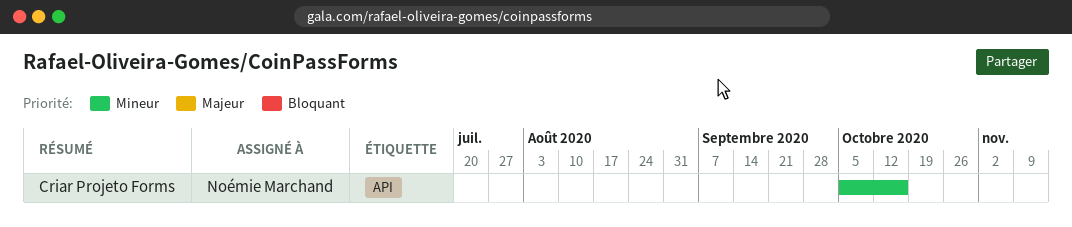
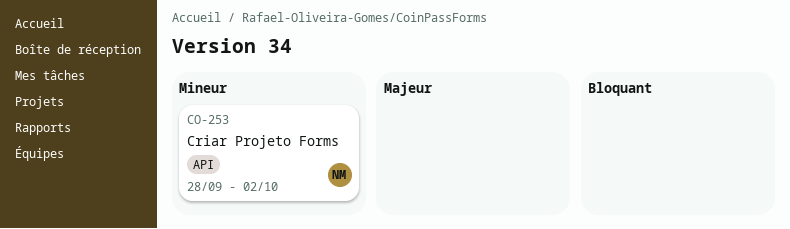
Criar Projeto Forms, start: Oct 5 -> Sep 28
Criar Projeto Forms, due: Oct 16 -> Oct 2

